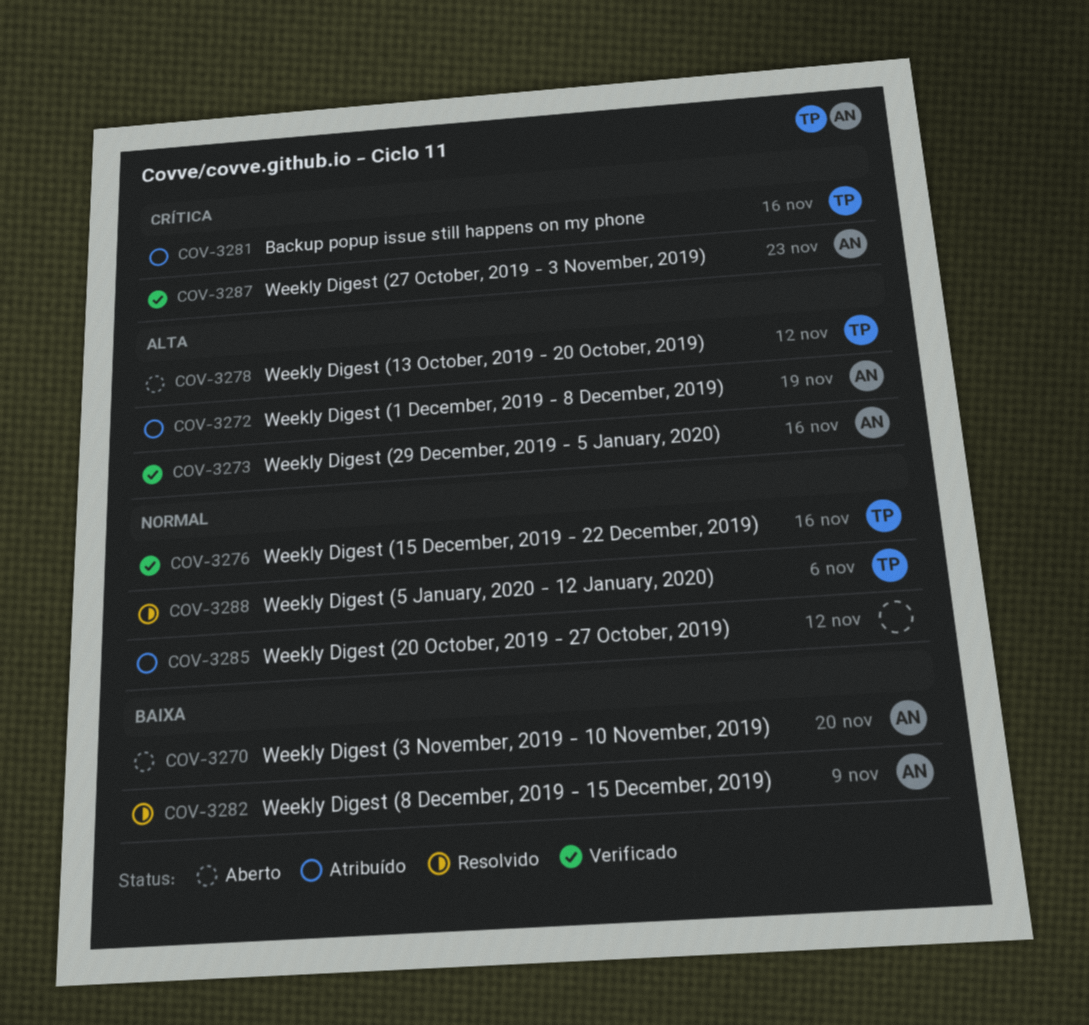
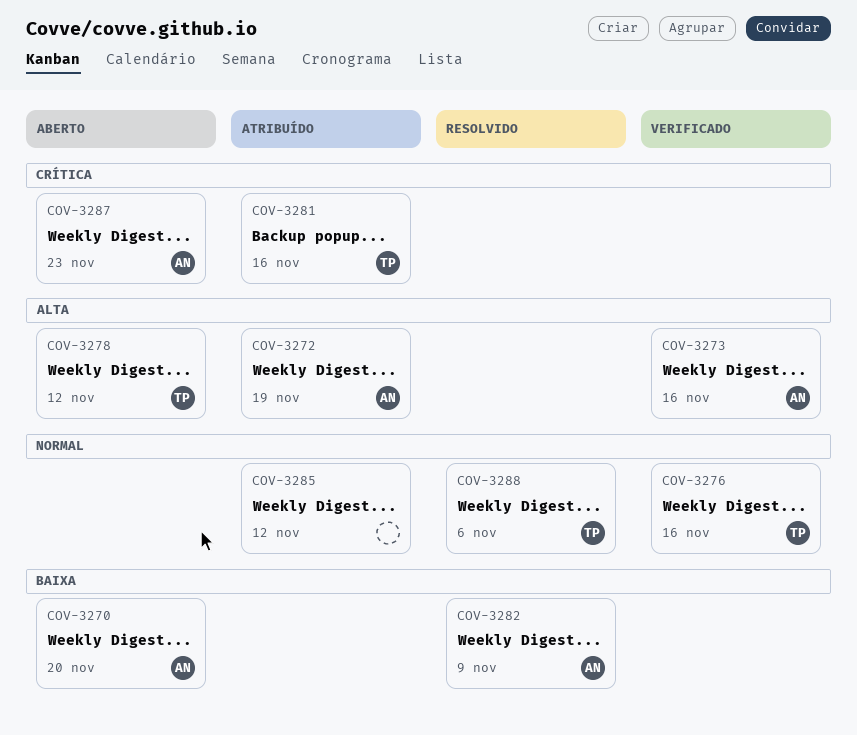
COV-3287, status: Verificado -> Aberto

